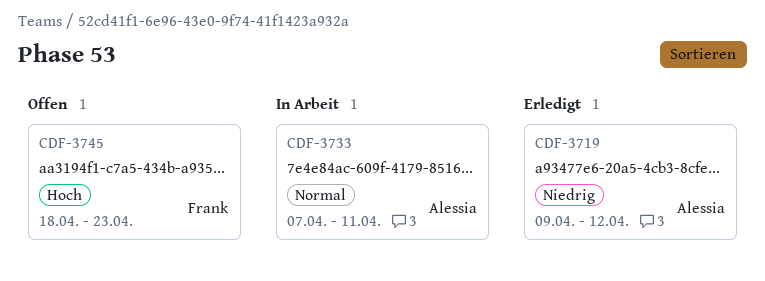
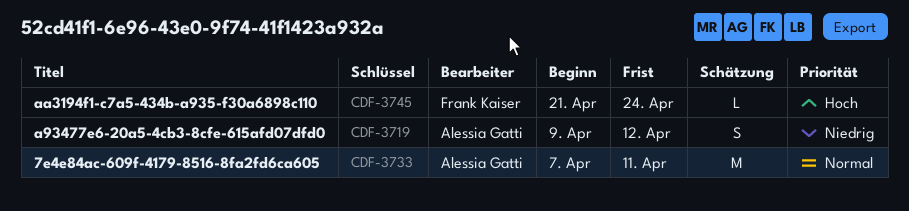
CDF-3745, start: Apr 18 -> Apr 21
CDF-3745, due: Apr 23 -> Apr 24

